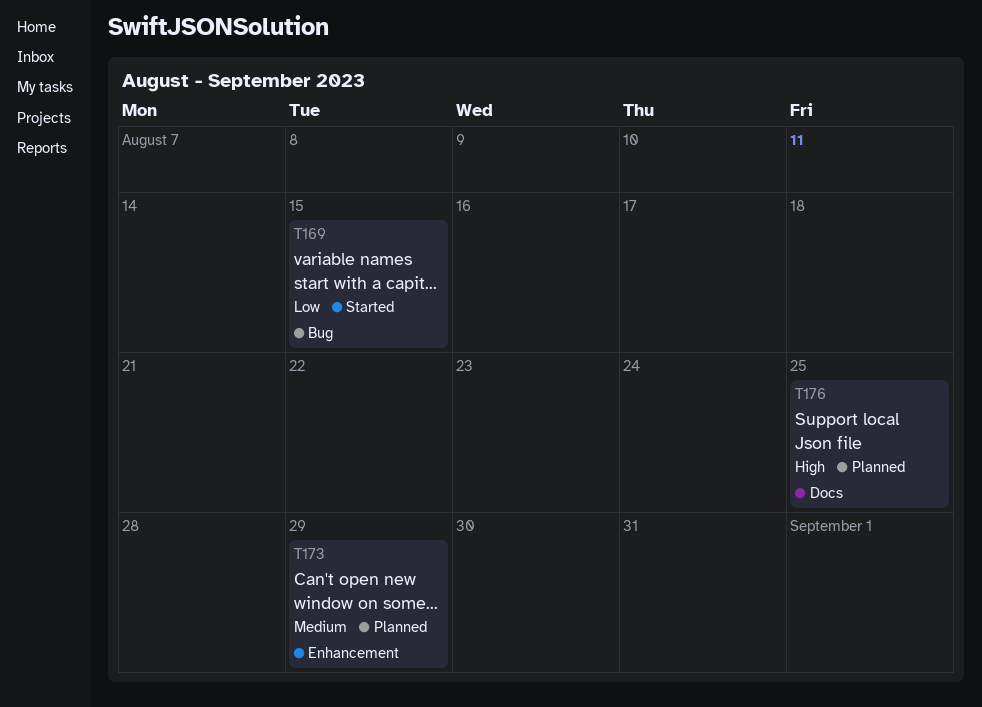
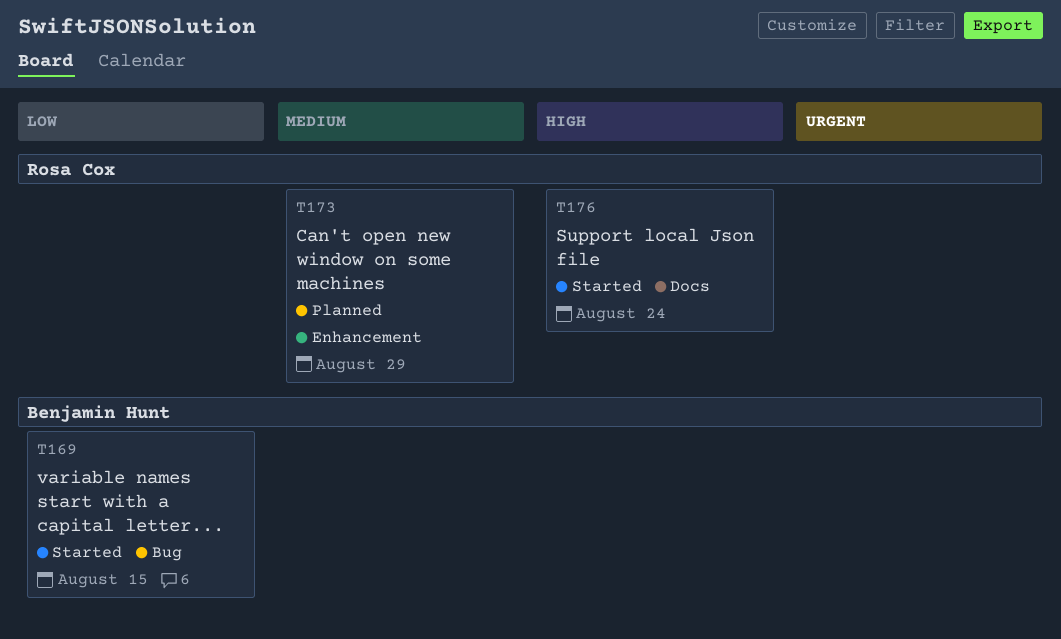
T176, status: Planned -> Started
T176, due: Aug 25 -> Aug 24

